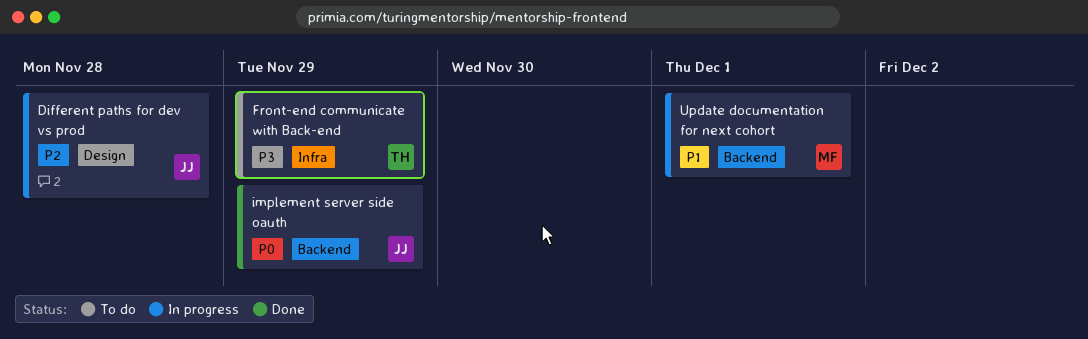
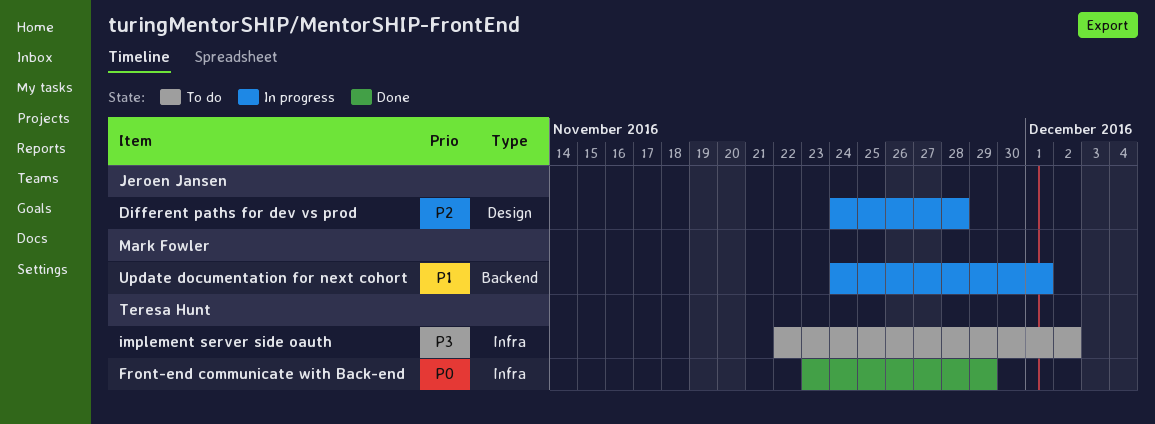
Front-end communicate with Back-end, status: To do -> Done
Front-end communicate with Back-end, priority: P3 -> P0
implement server side oauth, status: Done -> To do
implement server side oauth, owner: Jeroen Jansen -> Teresa Hunt
implement server side oauth, priority: P0 -> P3
implement server side oauth, label: Backend -> Infra
implement server side oauth, due: Nov 29 -> Dec 2

